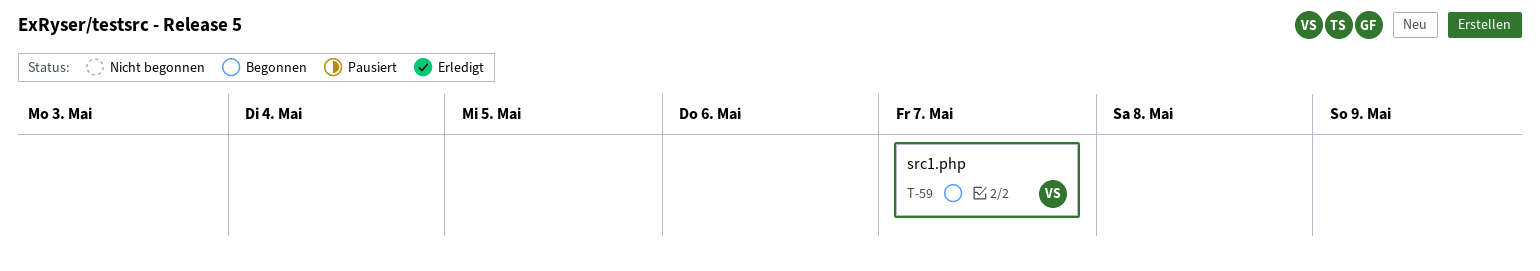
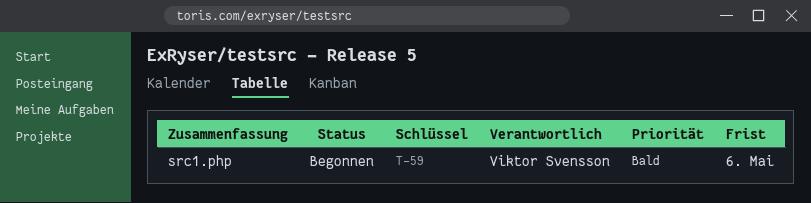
T-59, due: May 7 -> May 6

